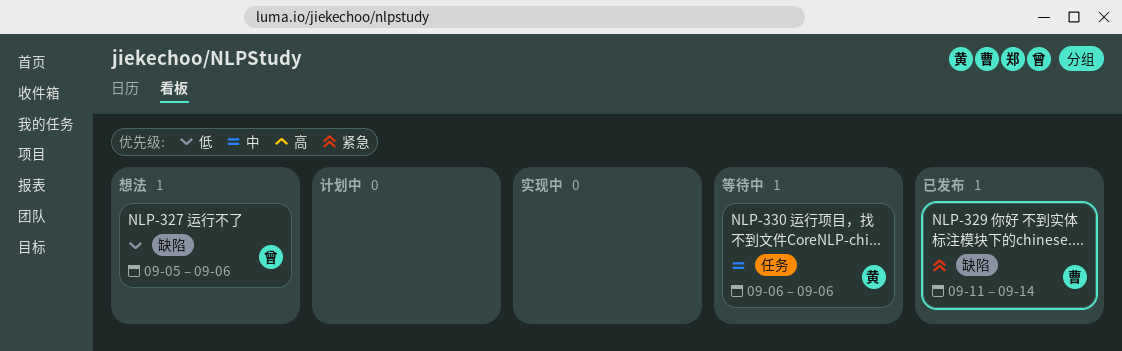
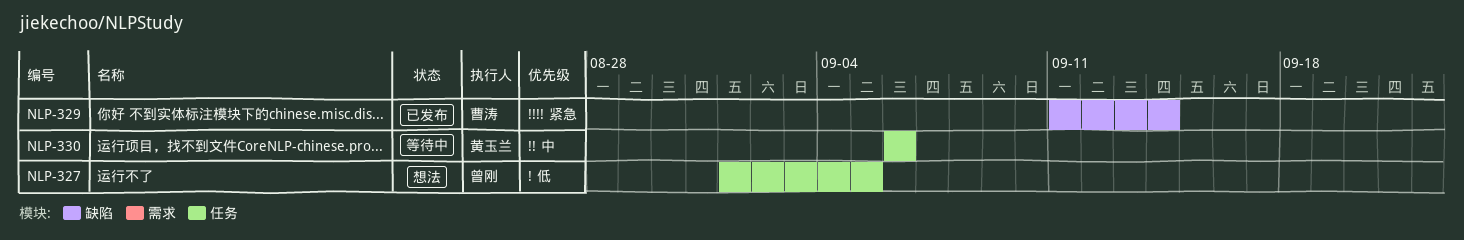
NLP-327, label: 缺陷 -> 任务
NLP-327, start: Sep 5 -> Sep 1
NLP-327, due: Sep 6 -> Sep 5

